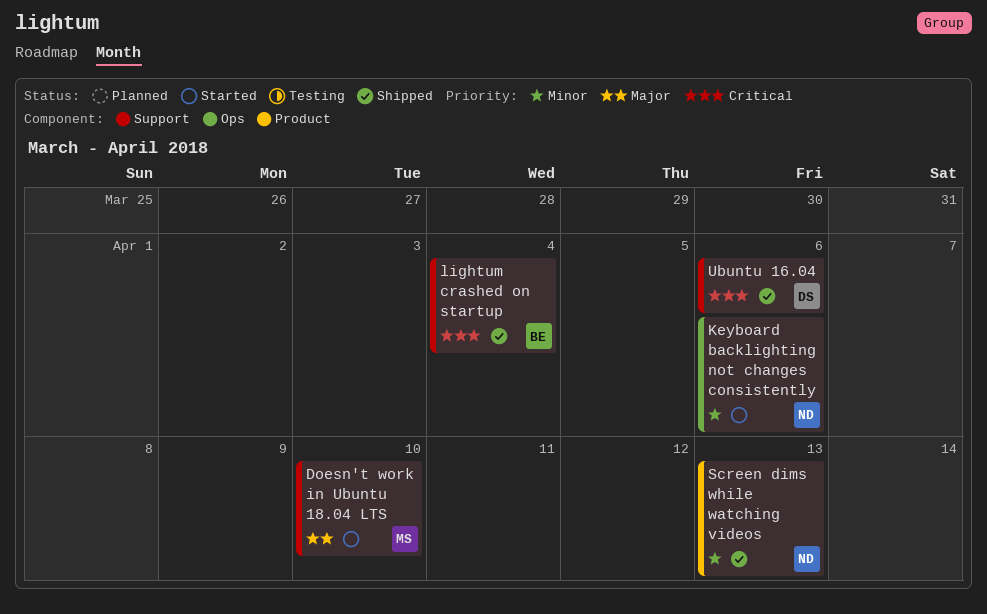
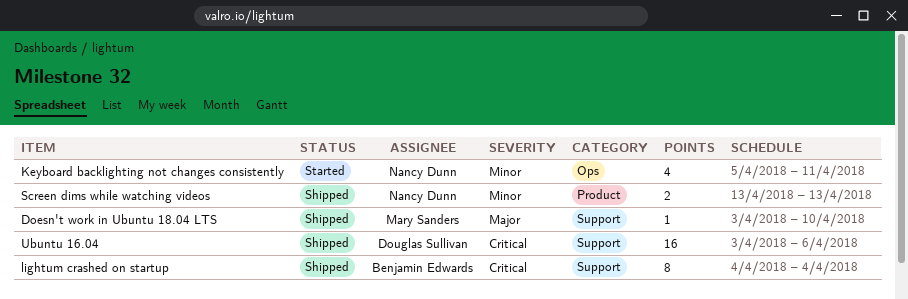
Doesn't work in Ubuntu 18.04 LTS, status: Started -> Shipped
Keyboard backlighting not changes consistently, due: Apr 6 -> Apr 11

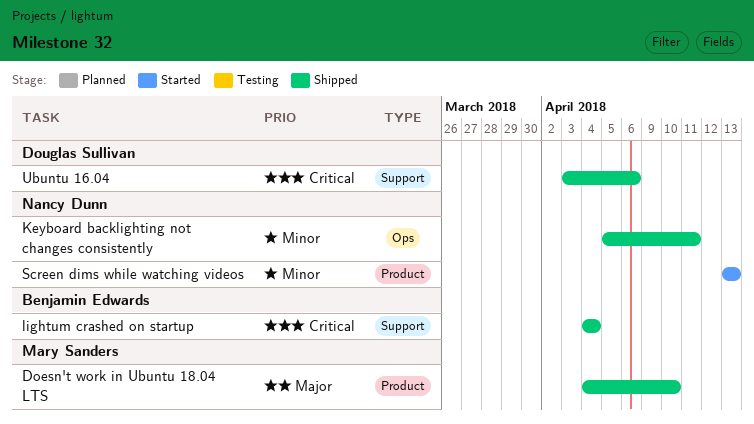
Doesn't work in Ubuntu 18.04 LTS, label: Support -> Product
Doesn't work in Ubuntu 18.04 LTS, start: Apr 3 -> Apr 4
Keyboard backlighting not changes consistently, status: Started -> Shipped
Screen dims while watching videos, status: Shipped -> Started

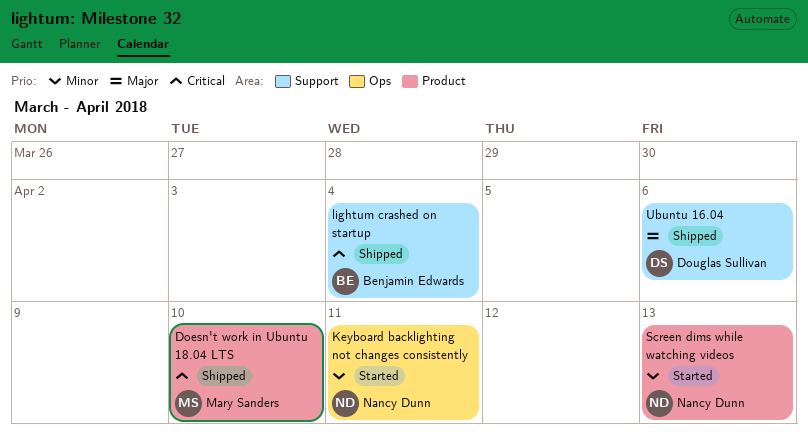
Doesn't work in Ubuntu 18.04 LTS, priority: Major -> Critical
Keyboard backlighting not changes consistently, status: Shipped -> Started
Ubuntu 16.04, priority: Critical -> Major

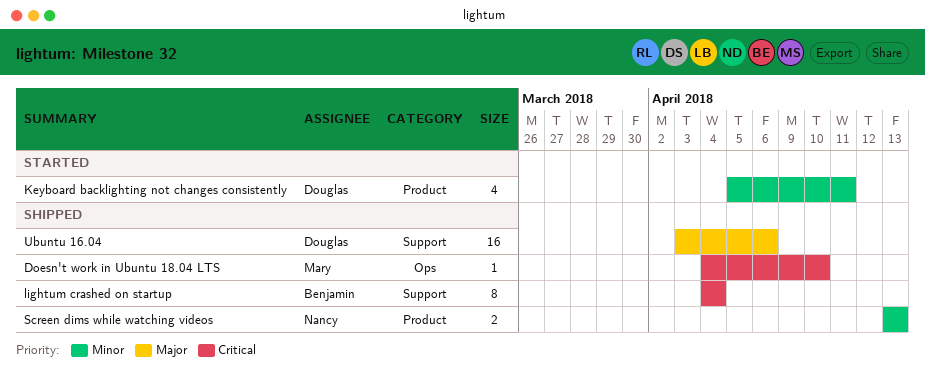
Doesn't work in Ubuntu 18.04 LTS, label: Product -> Ops
Keyboard backlighting not changes consistently, owner: Nancy Dunn -> Douglas Sullivan
Keyboard backlighting not changes consistently, label: Ops -> Product
Screen dims while watching videos, status: Started -> Shipped

